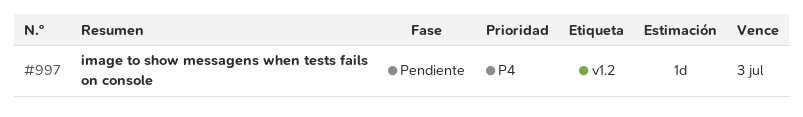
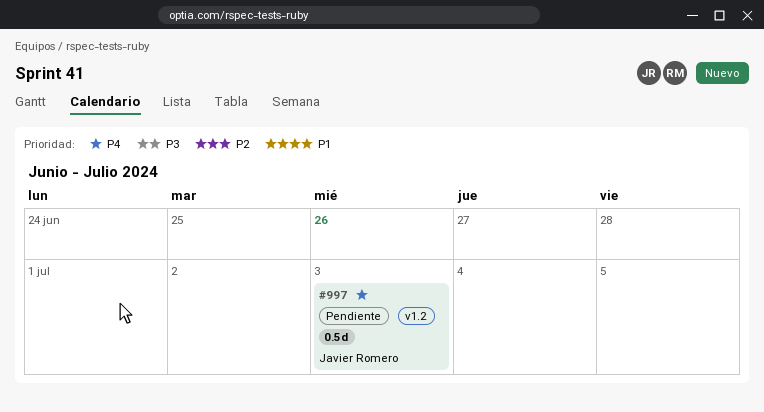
#997, estimate: 1d -> 0.5d

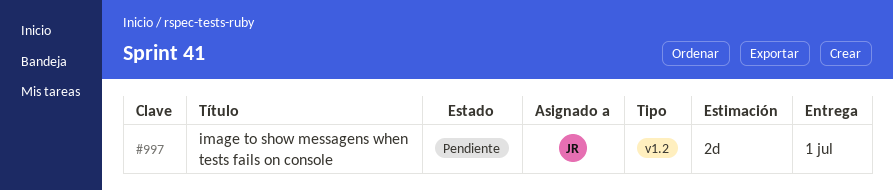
#997, estimate: 0.5d -> 2d
#997, due: Jul 3 -> Jul 1

